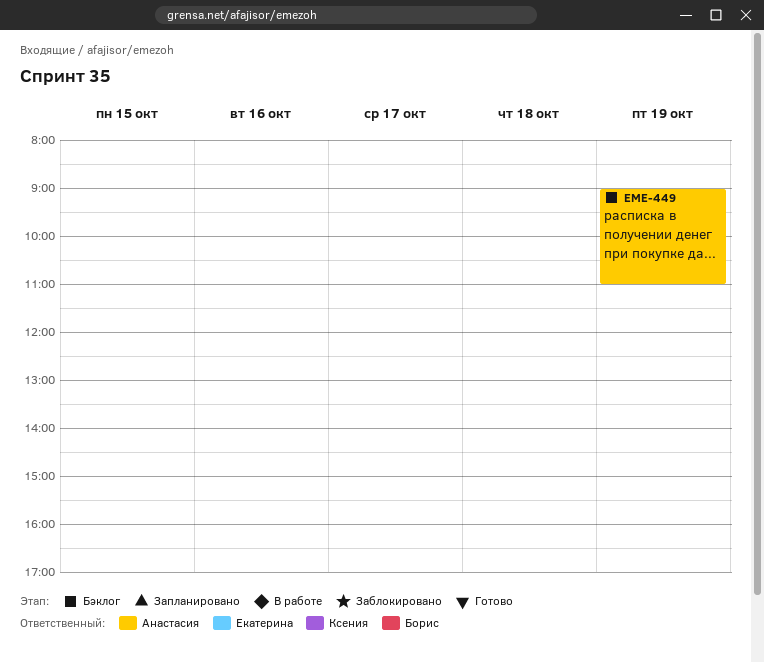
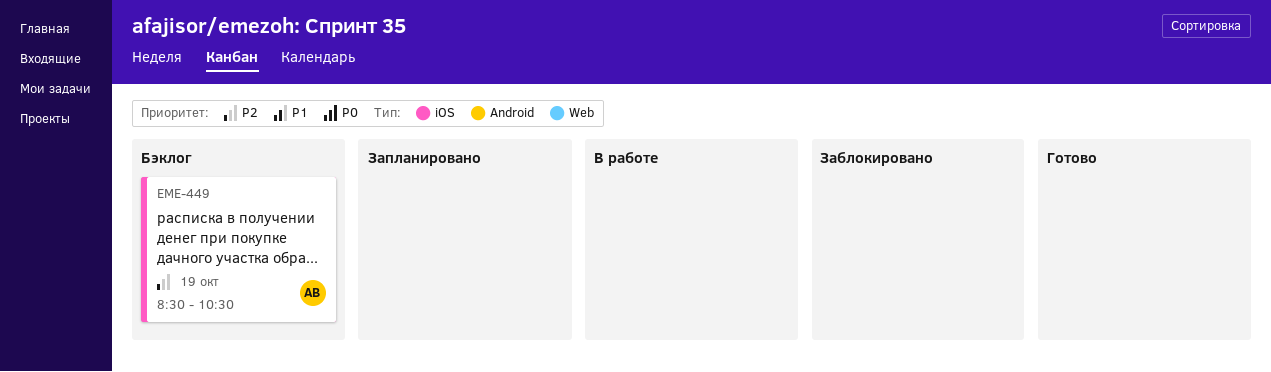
EME-449, begins: 09:00 -> 08:30
EME-449, ends: 11:00 -> 10:30

